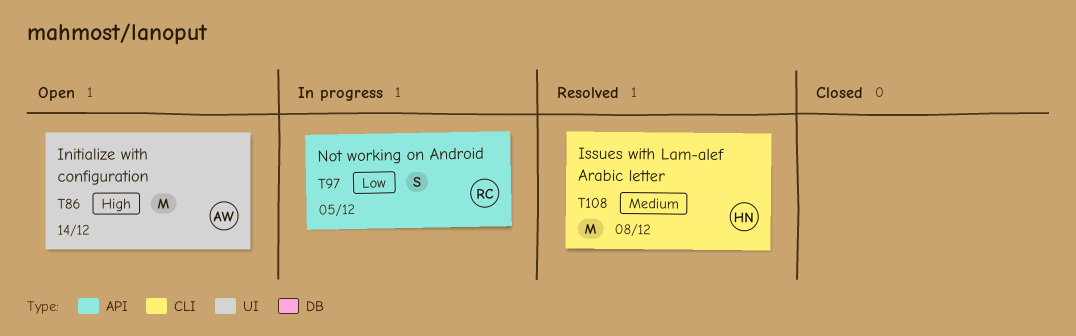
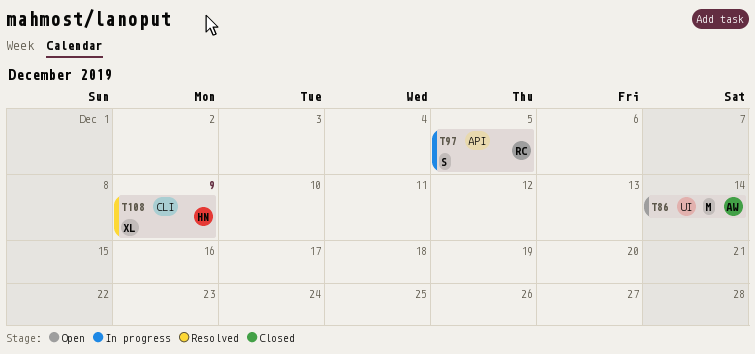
T108, estimate: M -> XL
T108, due: Dec 8 -> Dec 9

